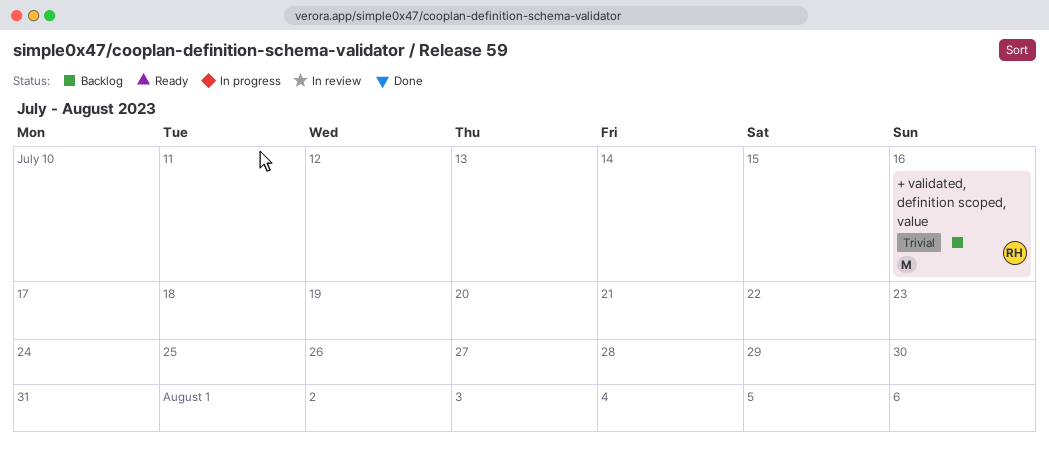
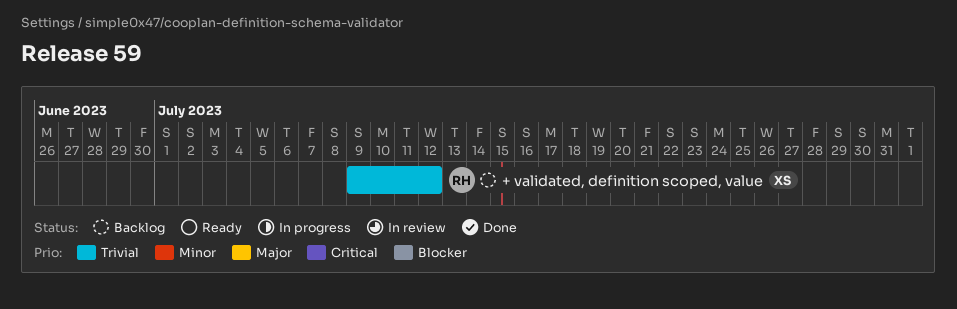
+ validated, definition scoped, value, estimate: M -> XS
+ validated, definition scoped, value, due: Jul 16 -> Jul 12

